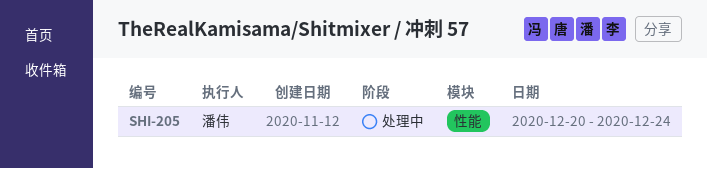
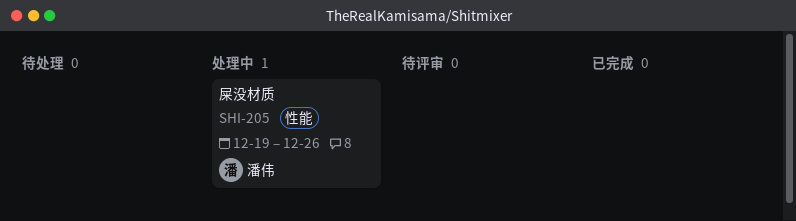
SHI-205, start: Dec 20 -> Dec 19
SHI-205, due: Dec 24 -> Dec 26

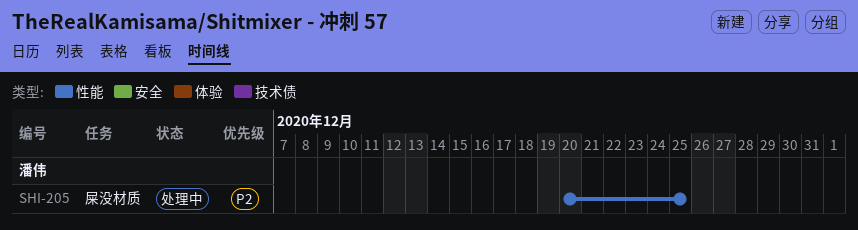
SHI-205, start: Dec 19 -> Dec 20
SHI-205, due: Dec 26 -> Dec 25

